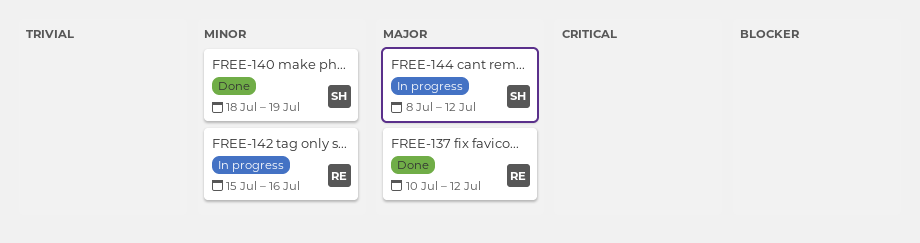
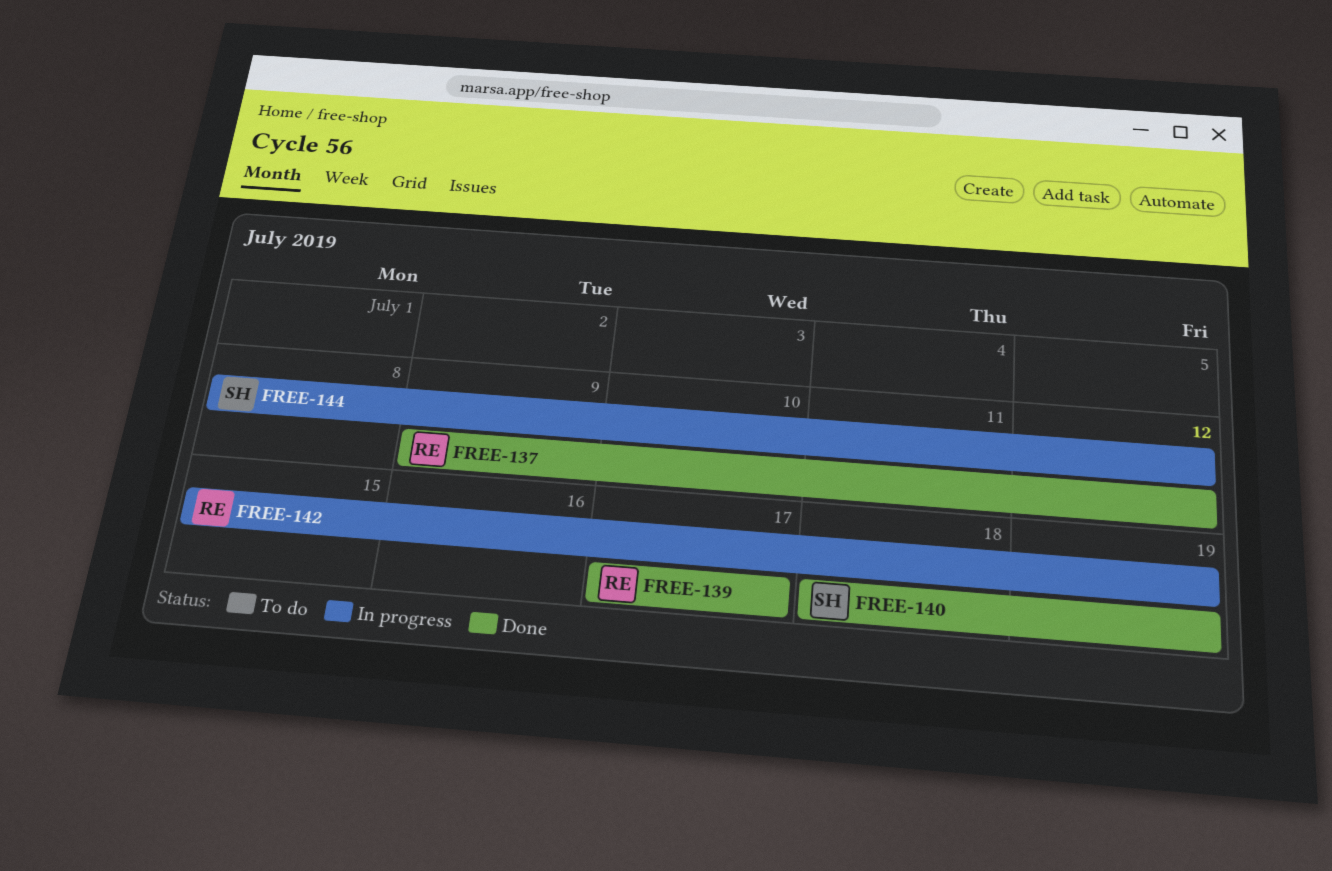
FREE-137, start: Jul 10 -> Jul 9
FREE-139: none -> present
FREE-142, due: Jul 16 -> Jul 19

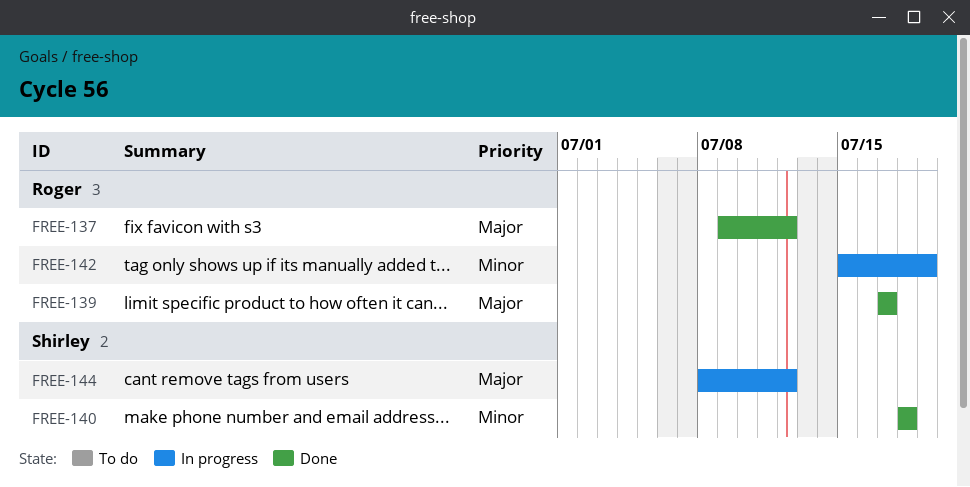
FREE-140, due: Jul 19 -> Jul 18

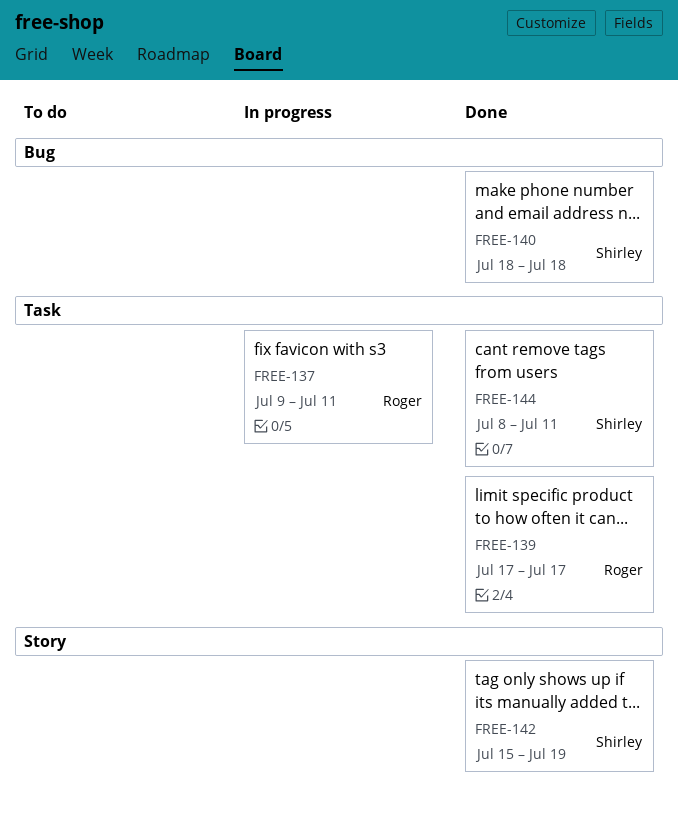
FREE-137, status: Done -> In progress
FREE-137, due: Jul 12 -> Jul 11
FREE-142, status: In progress -> Done
FREE-142, owner: Roger -> Shirley
FREE-144, status: In progress -> Done
FREE-144, due: Jul 12 -> Jul 11

